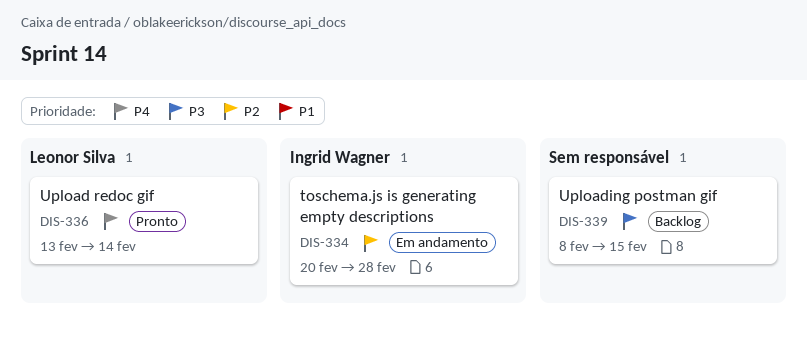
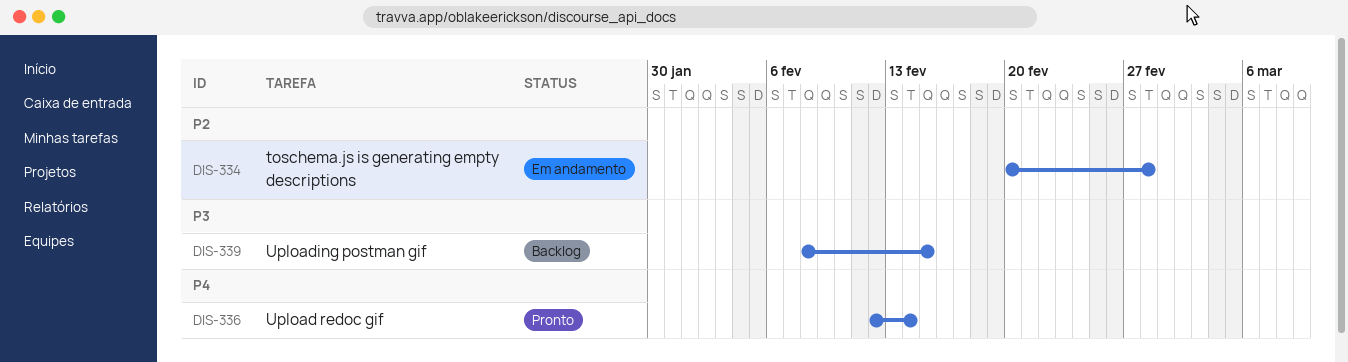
DIS-336, start: Feb 13 -> Feb 12

